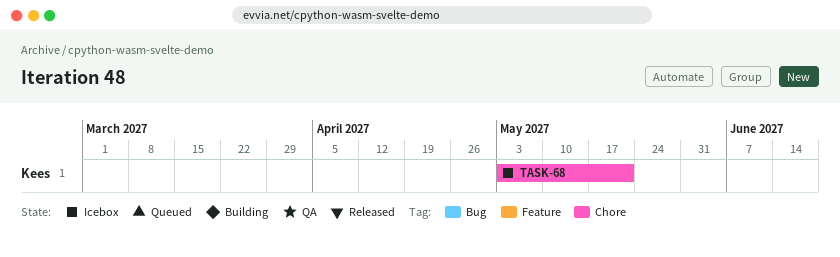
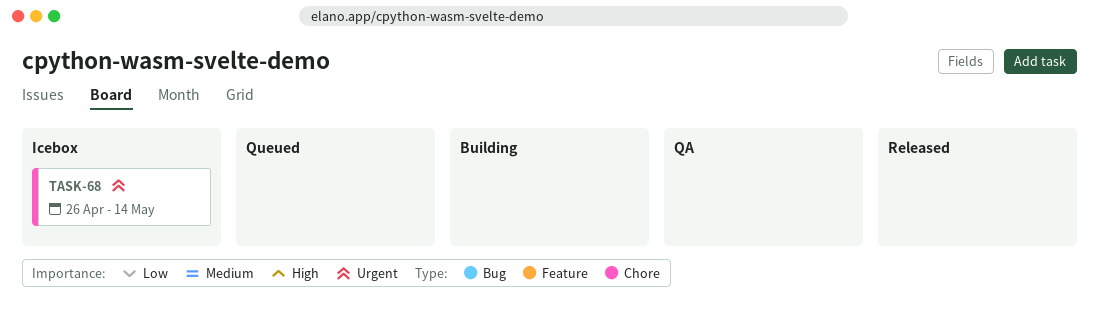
TASK-68, start: May 3 -> Apr 26
TASK-68, due: May 21 -> May 14

